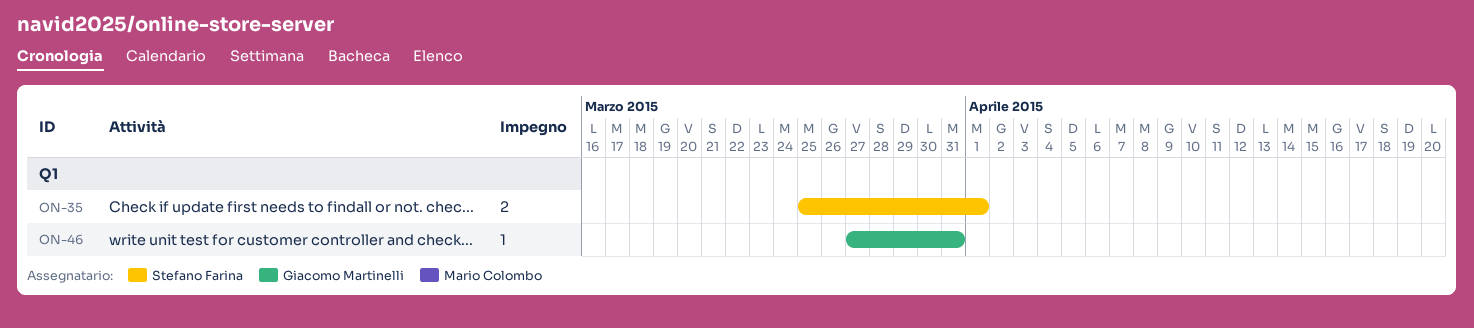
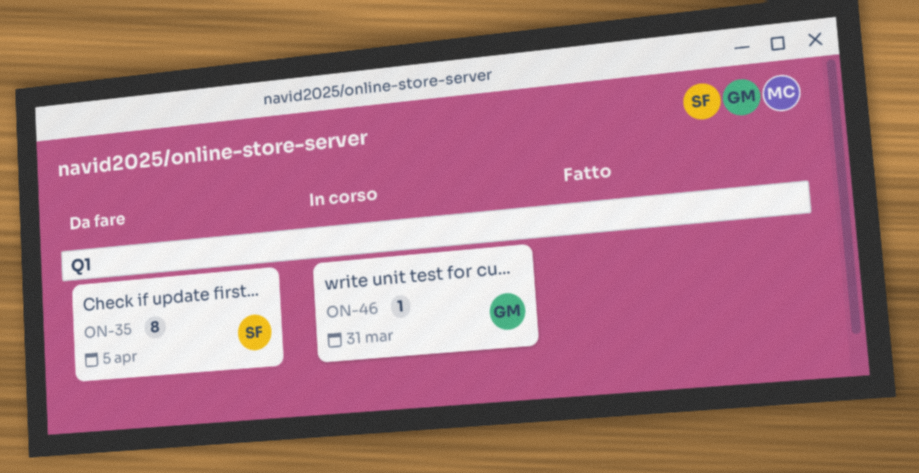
ON-35, estimate: 2 -> 8
ON-35, due: Apr 1 -> Apr 5

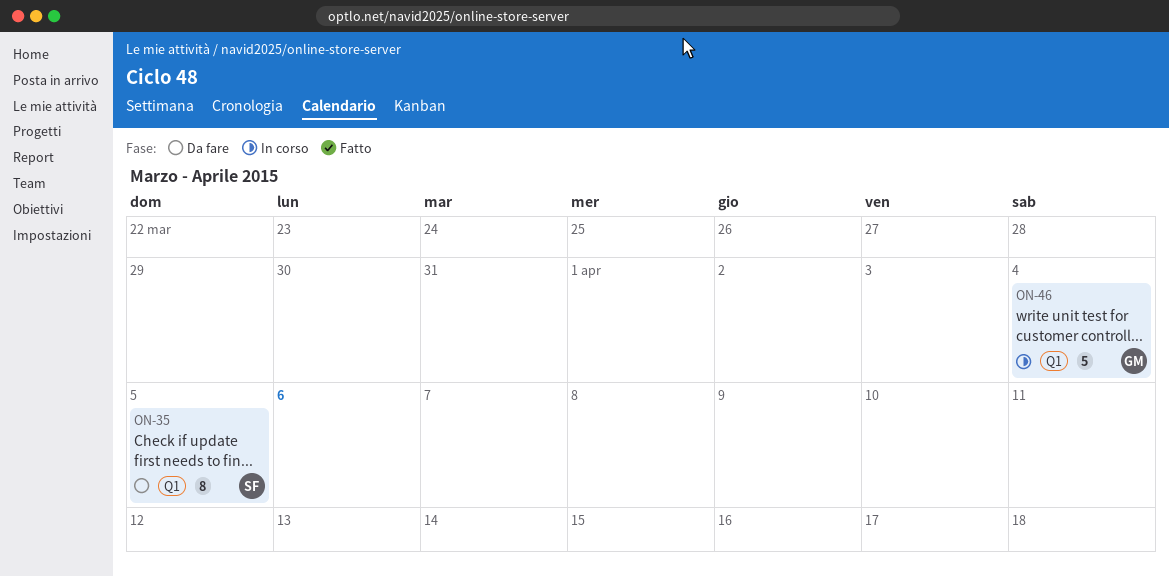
ON-46, estimate: 1 -> 5
ON-46, due: Mar 31 -> Apr 4

